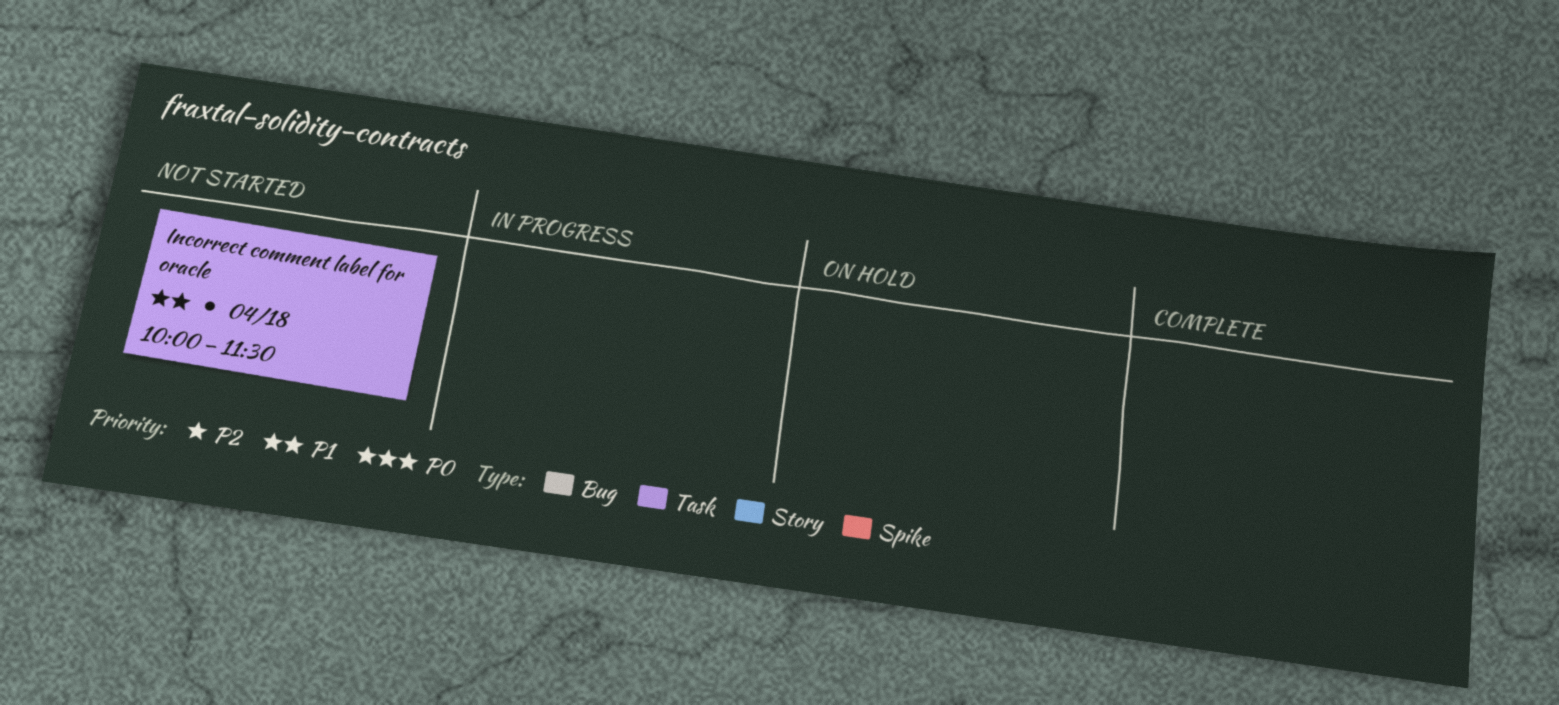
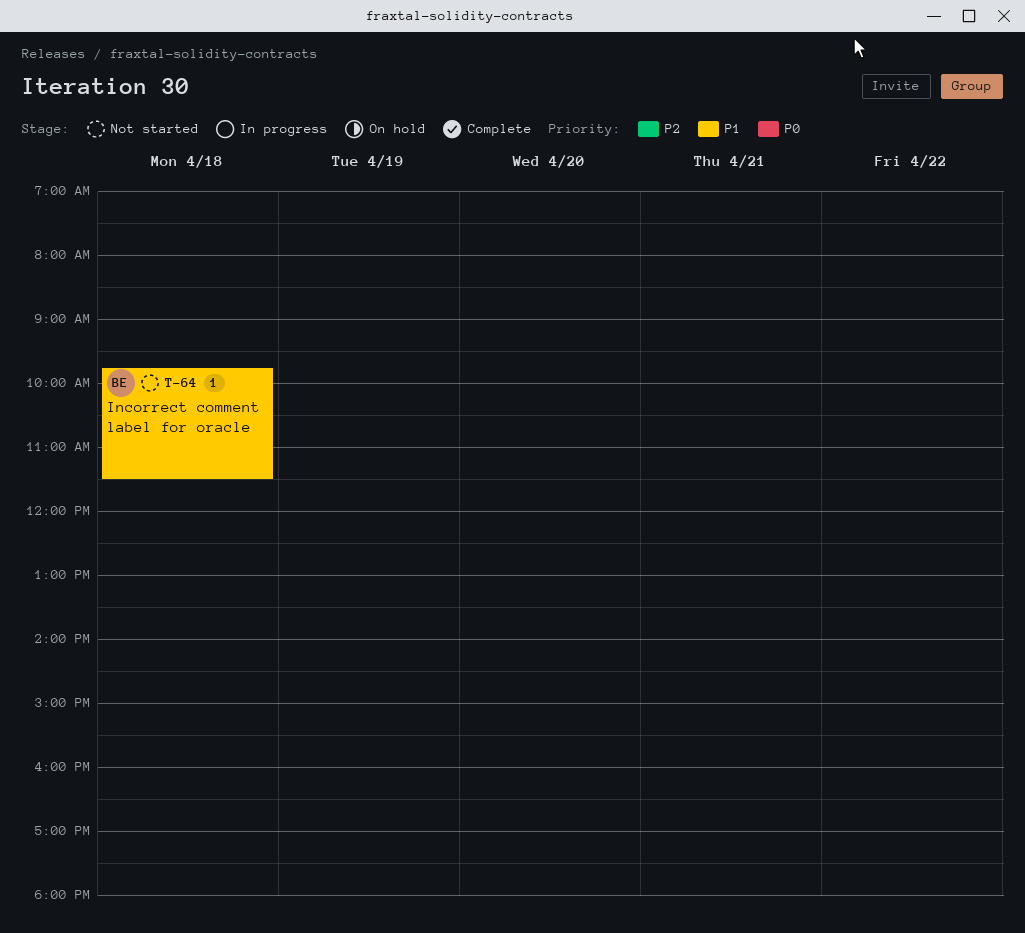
Incorrect comment label for oracle, begins: 10:00 -> 09:45

